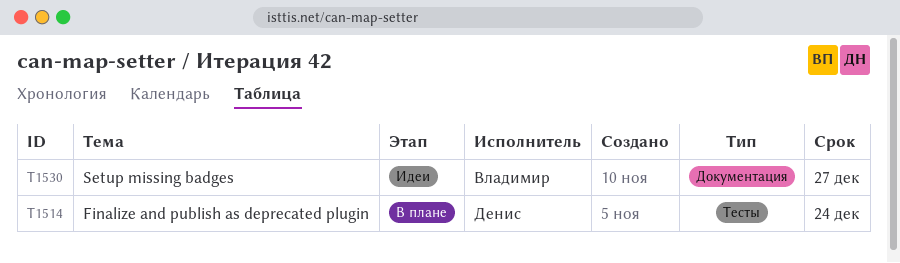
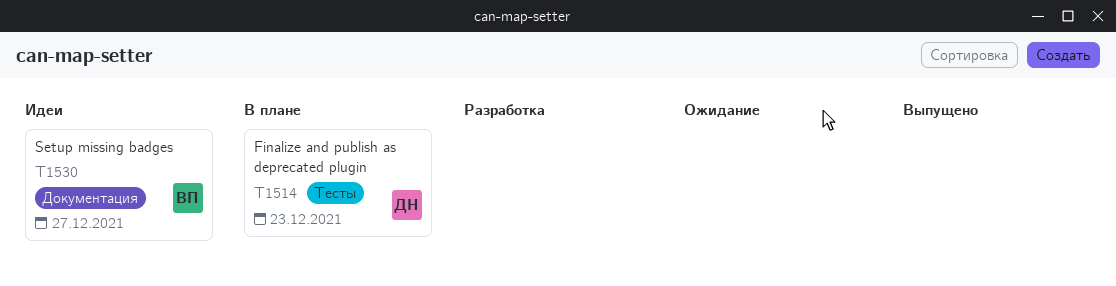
T1514, due: Dec 24 -> Dec 23

